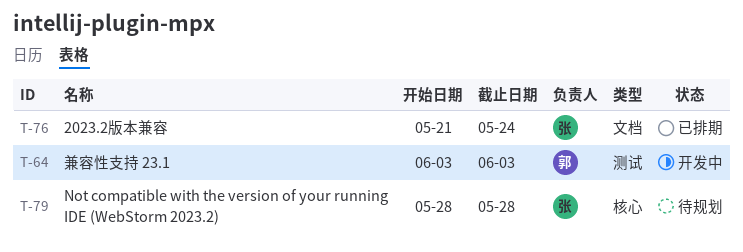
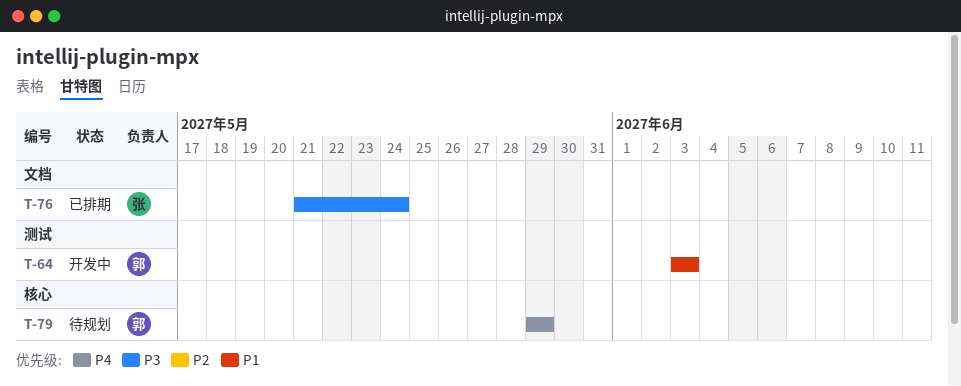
T-79, owner: 张 -> 郭
T-79, start: May 28 -> May 29
T-79, due: May 28 -> May 29

